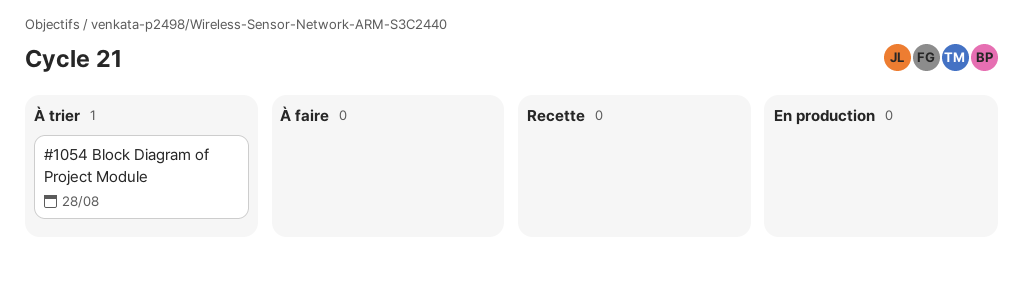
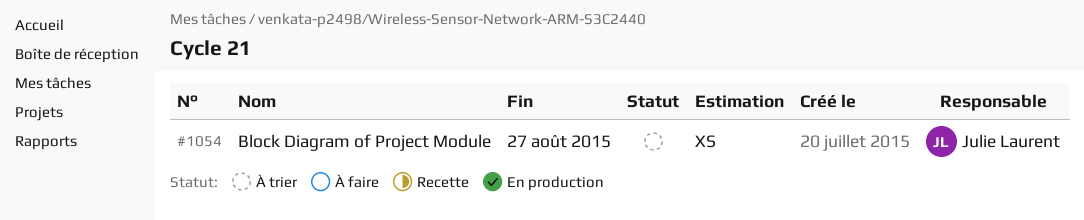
#1054, due: Aug 28 -> Aug 27

